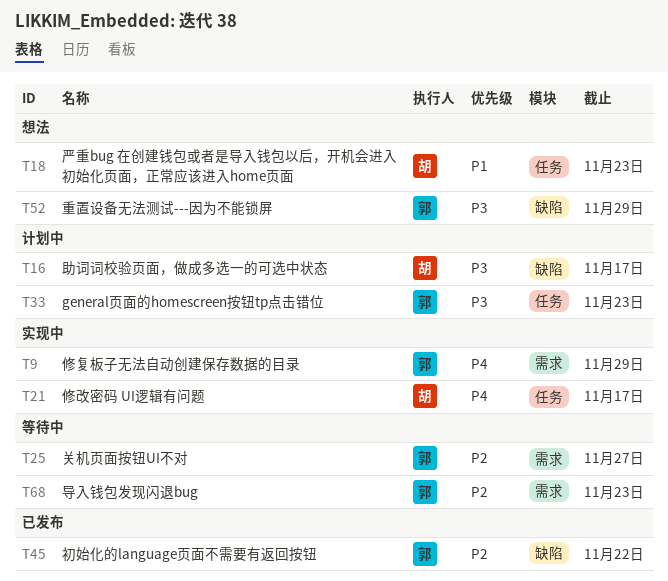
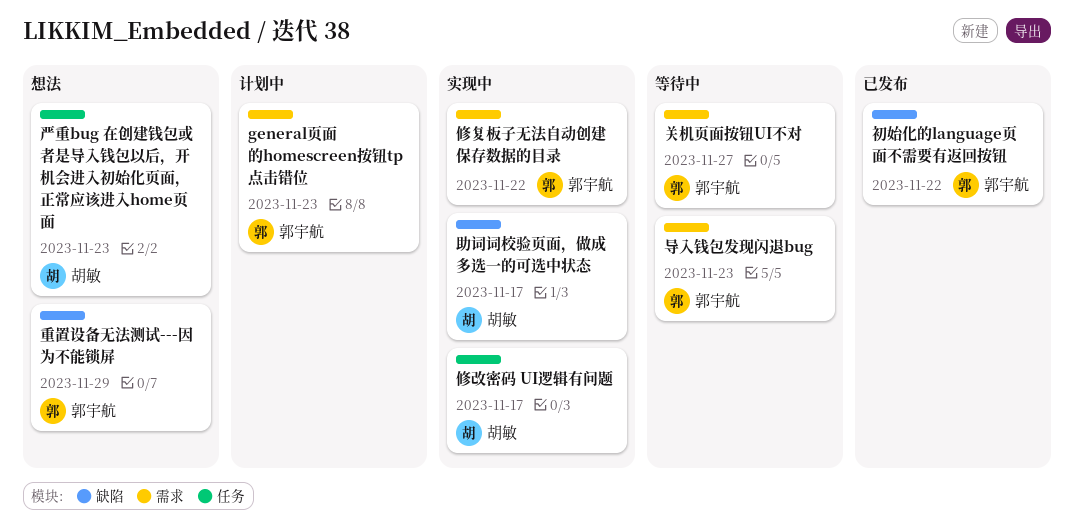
general页面的homescreen按钮tp点击错位, label: 任务 -> 需求
修复板子无法自动创建保存数据的目录, due: Nov 29 -> Nov 22
助词词校验页面，做成多选一的可选中状态, status: 计划中 -> 实现中

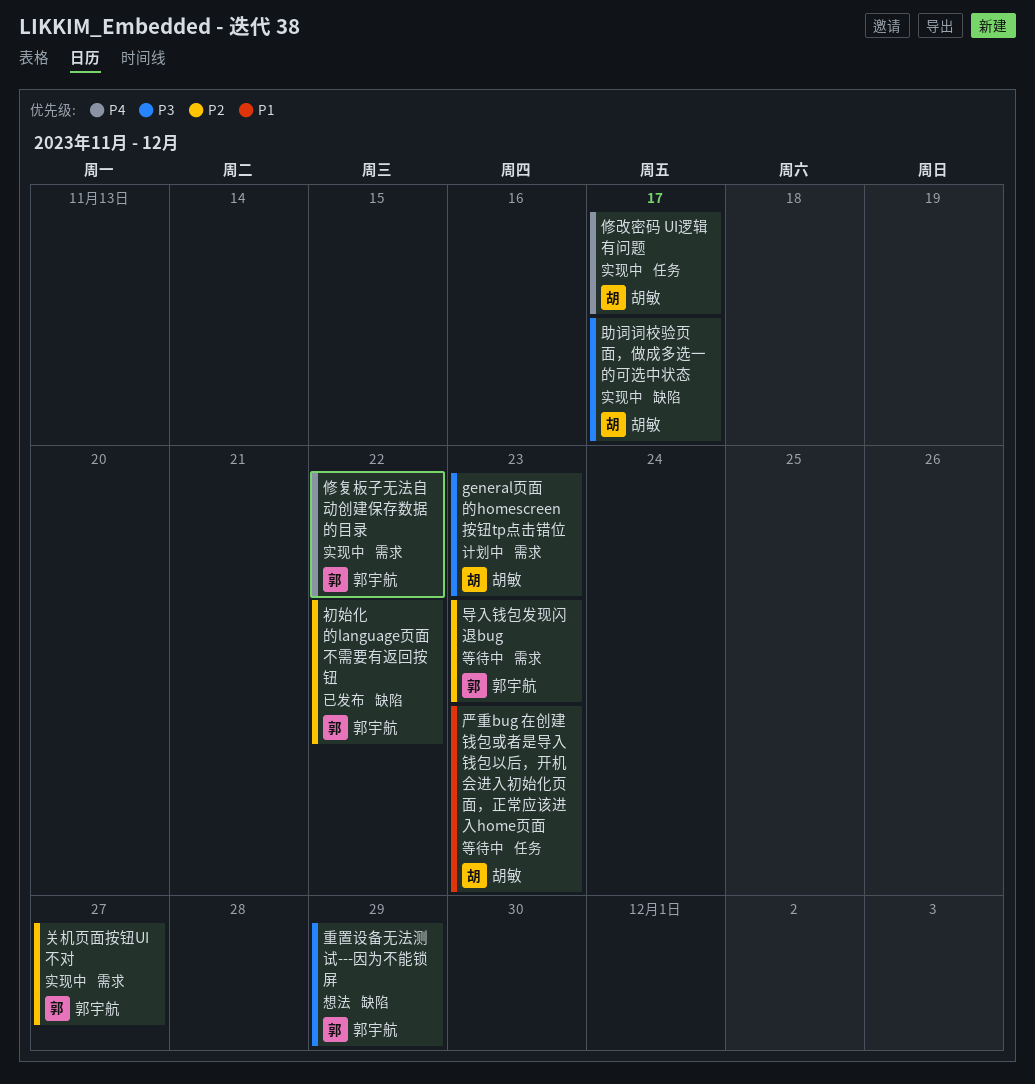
general页面的homescreen按钮tp点击错位, owner: 郭宇航 -> 胡敏
严重bug 在创建钱包或者是导入钱包以后，开机会进入初始化页面，正常应该进入home页面, status: 想法 -> 等待中
关机页面按钮UI不对, status: 等待中 -> 实现中

